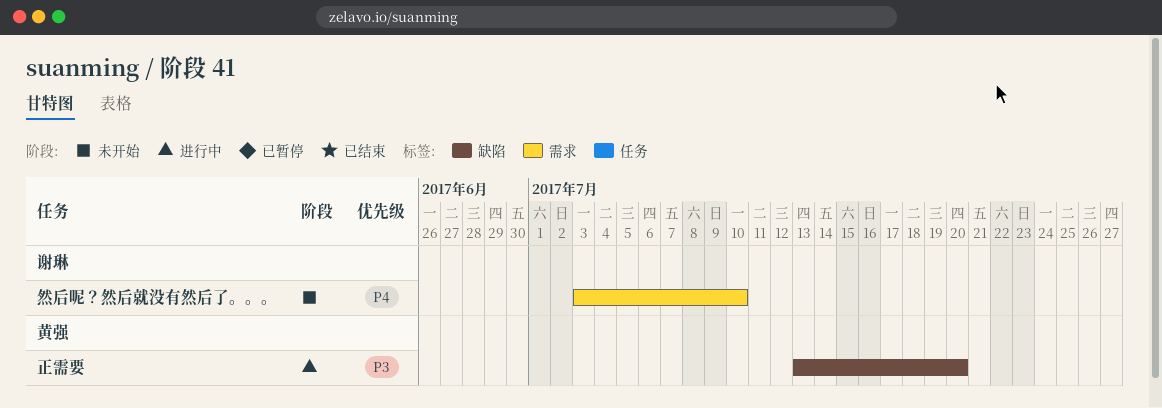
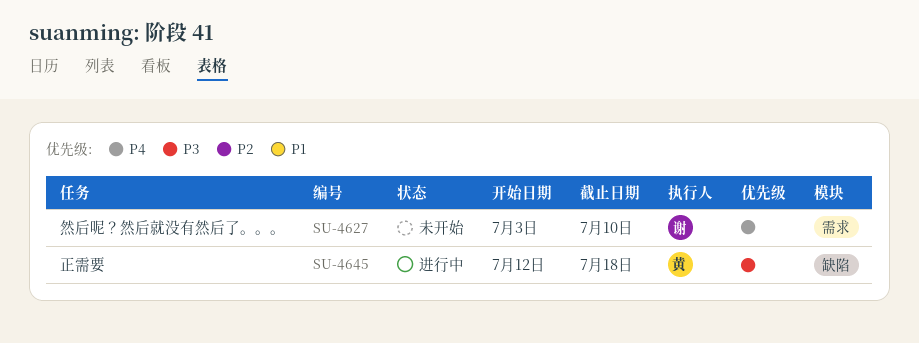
正需要, start: Jul 13 -> Jul 12
正需要, due: Jul 20 -> Jul 18

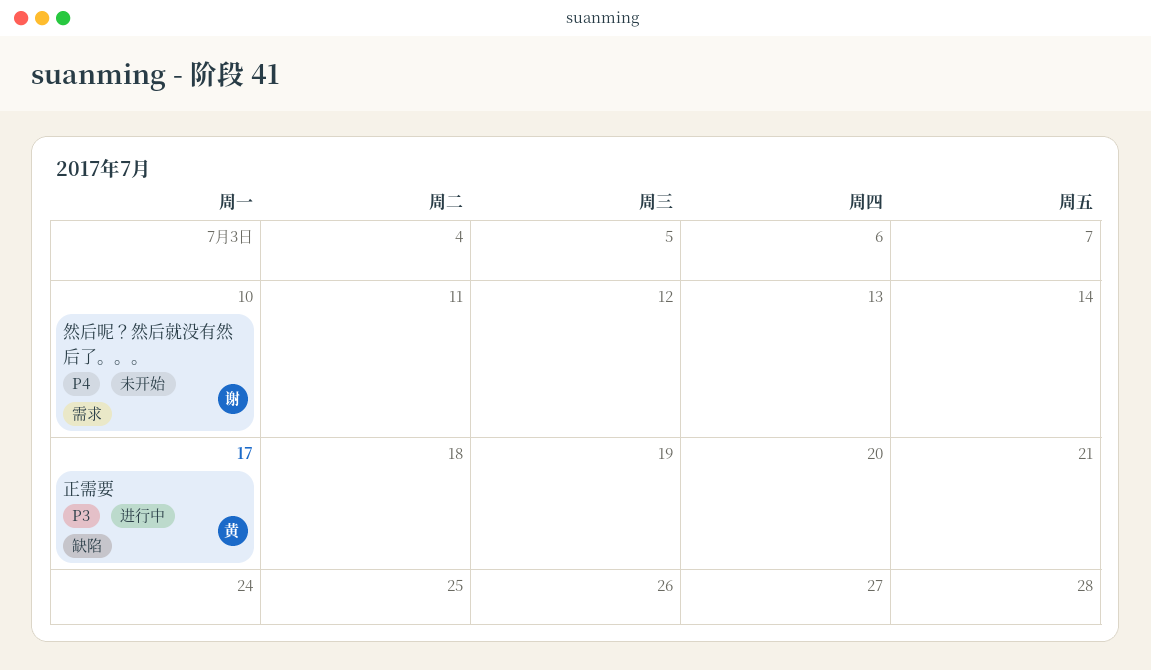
正需要, due: Jul 18 -> Jul 17

